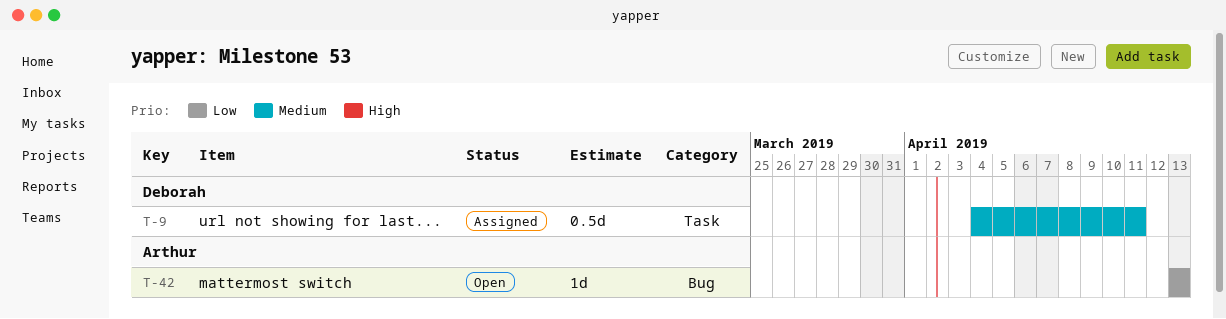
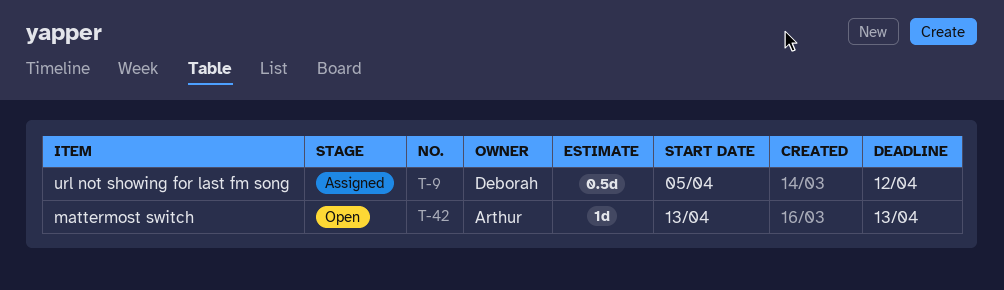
T-9, start: Apr 4 -> Apr 5
T-9, due: Apr 11 -> Apr 12

